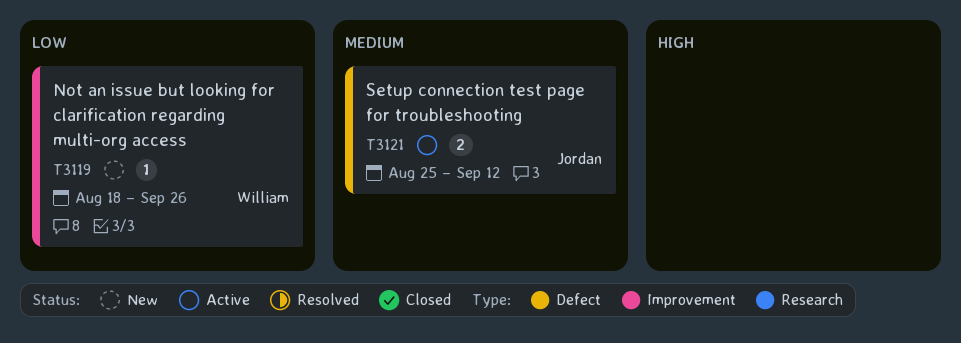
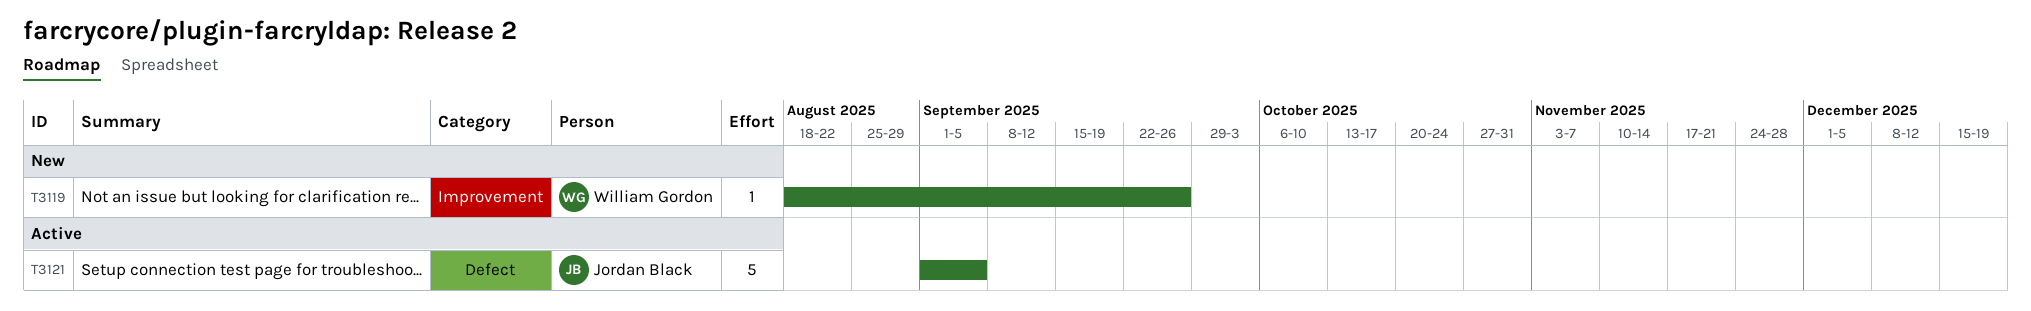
T3121, estimate: 2 -> 5
T3121, start: Aug 25 -> Sep 1
T3121, due: Sep 12 -> Sep 5

